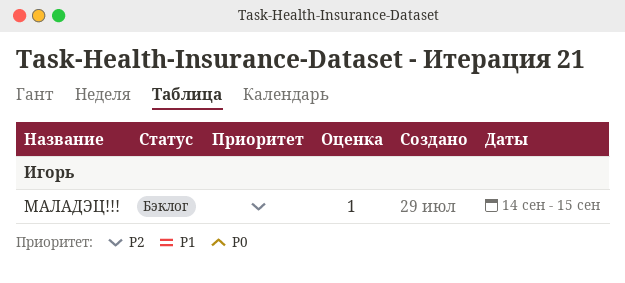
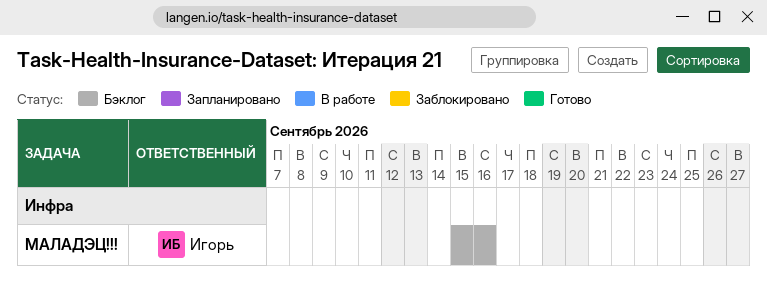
МАЛАДЭЦ!!!, start: Sep 14 -> Sep 15
МАЛАДЭЦ!!!, due: Sep 15 -> Sep 16

